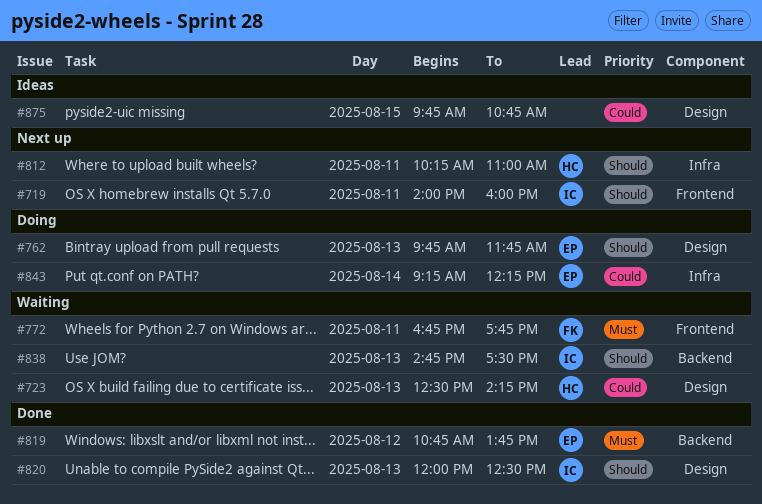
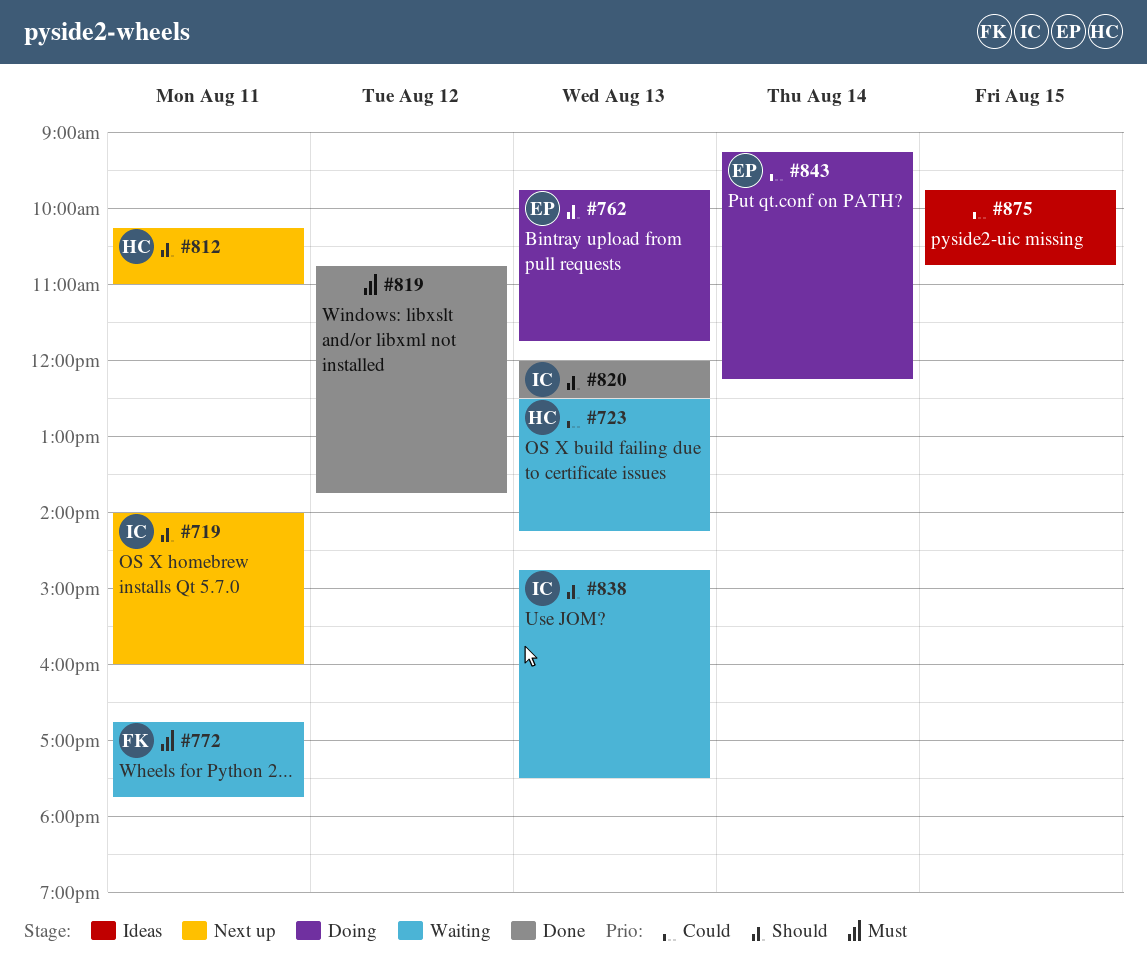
#819, owner: EP -> none

